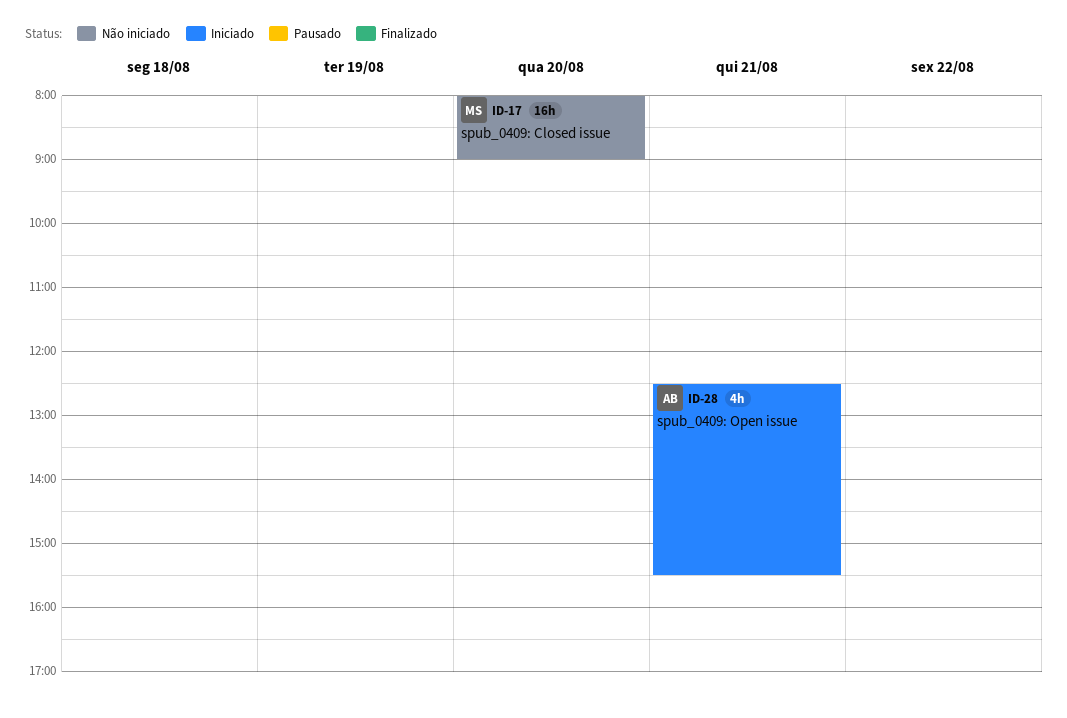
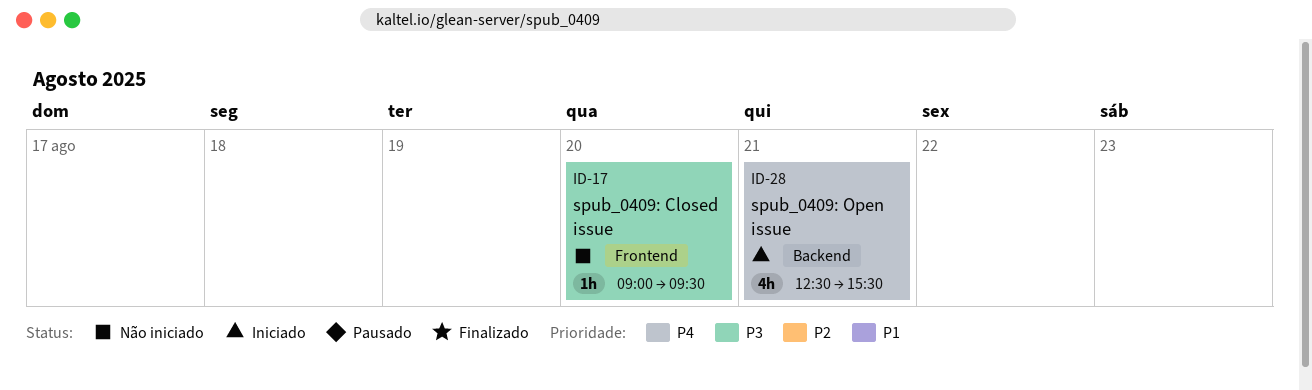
ID-17, estimate: 16h -> 1h
ID-17, begins: 08:00 -> 09:00
ID-17, ends: 09:00 -> 09:30

